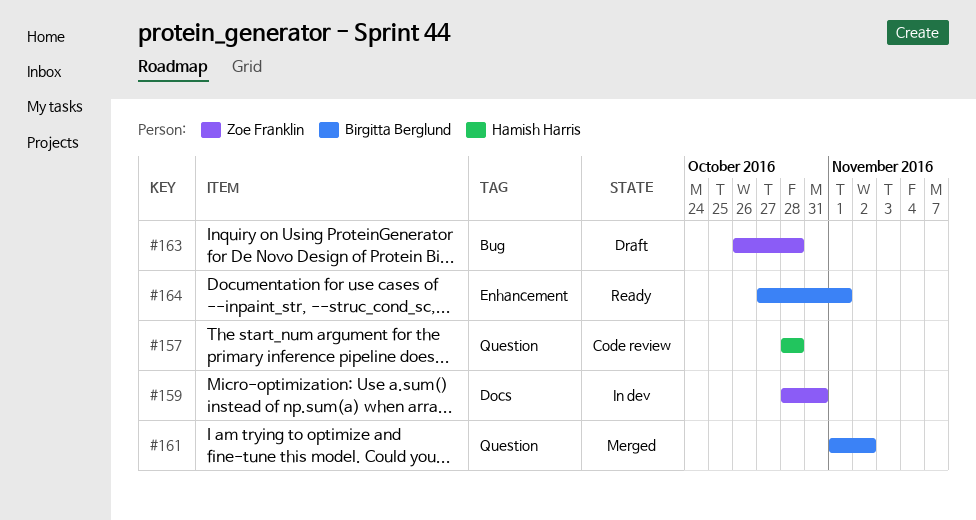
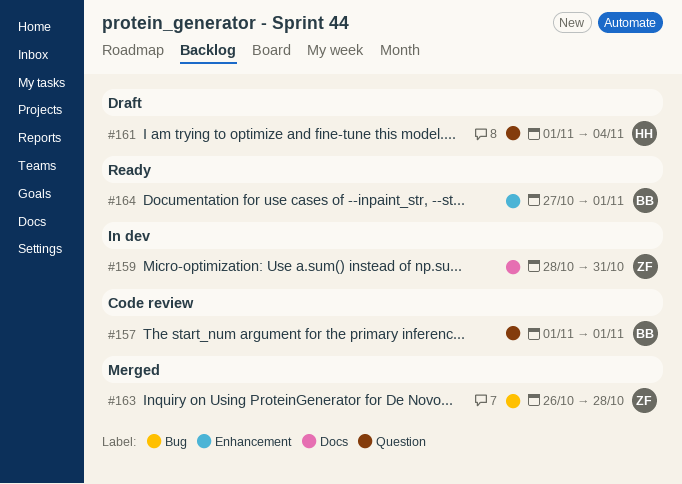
#157, owner: Hamish Harris -> Birgitta Berglund
#157, start: Oct 28 -> Nov 1
#157, due: Oct 28 -> Nov 1
#161, status: Merged -> Draft
#161, owner: Birgitta Berglund -> Hamish Harris
#161, due: Nov 2 -> Nov 4
#163, status: Draft -> Merged

